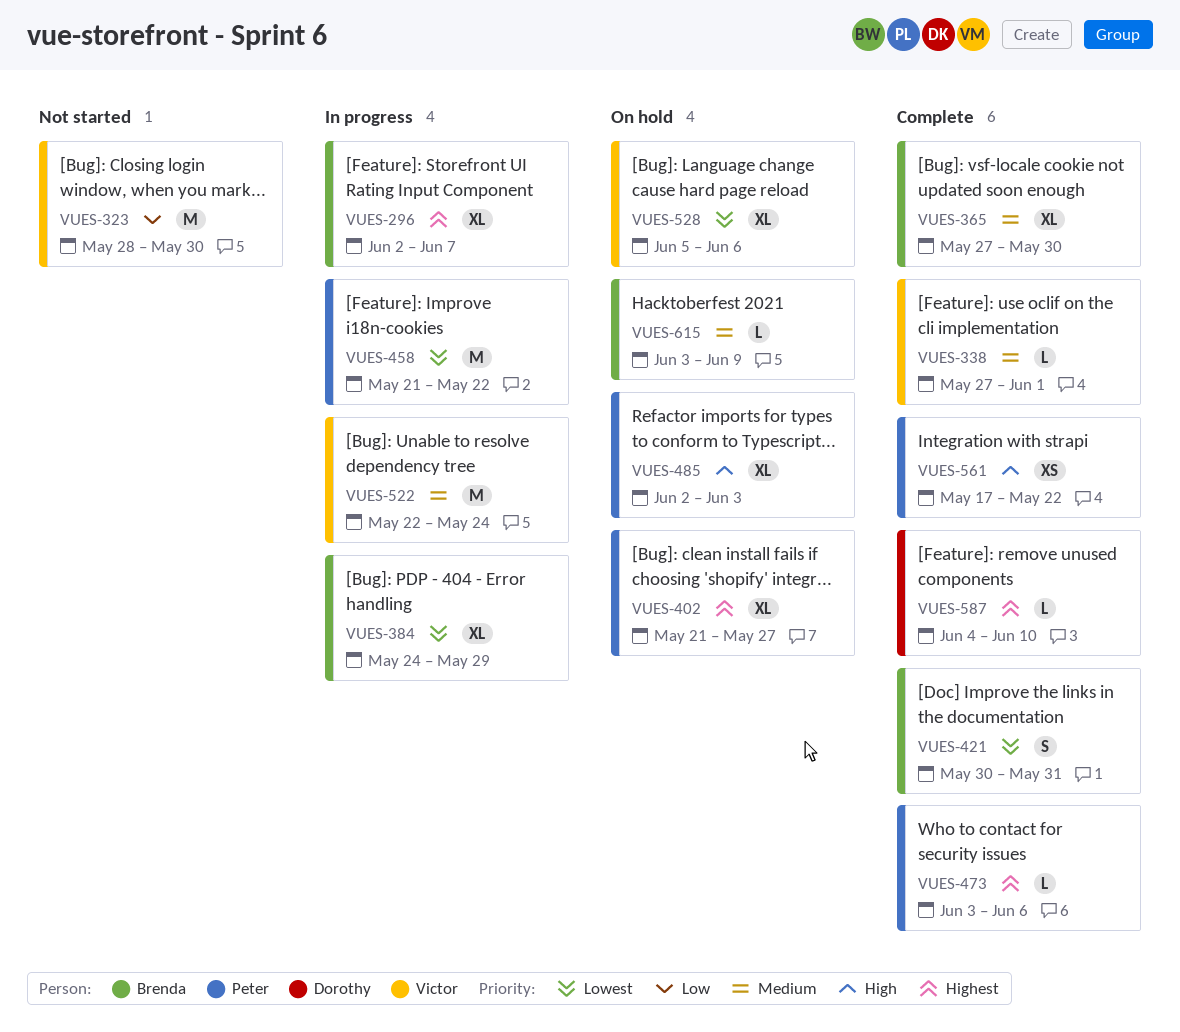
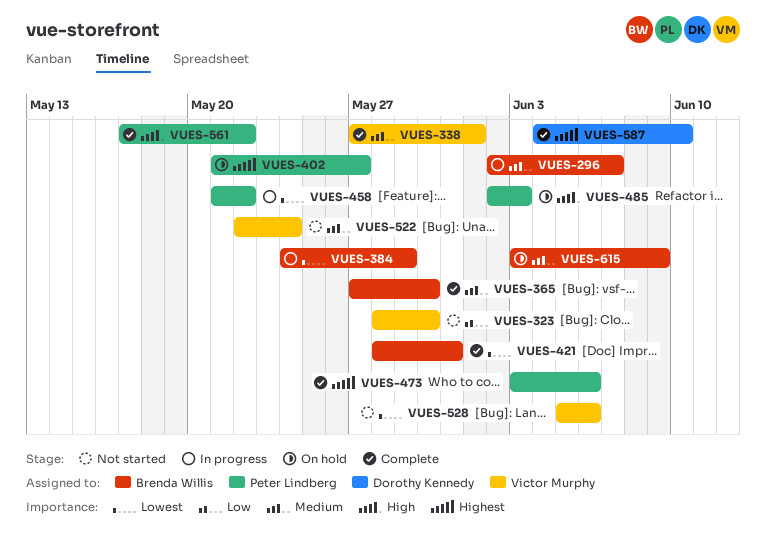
VUES-296, priority: Highest -> Medium
VUES-421, start: May 30 -> May 28
VUES-522, status: In progress -> Not started
VUES-528, status: On hold -> Not started

